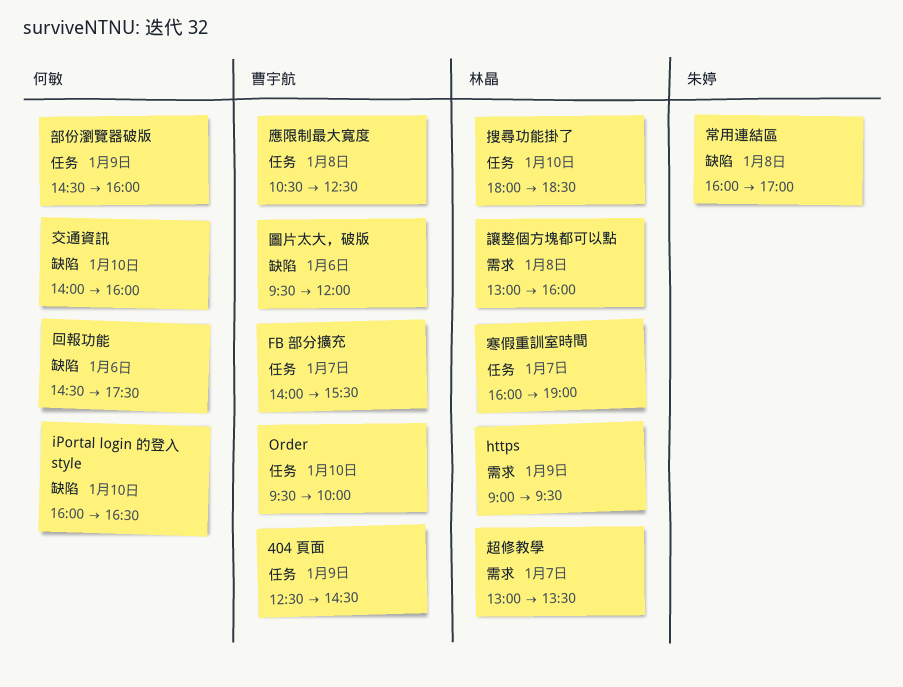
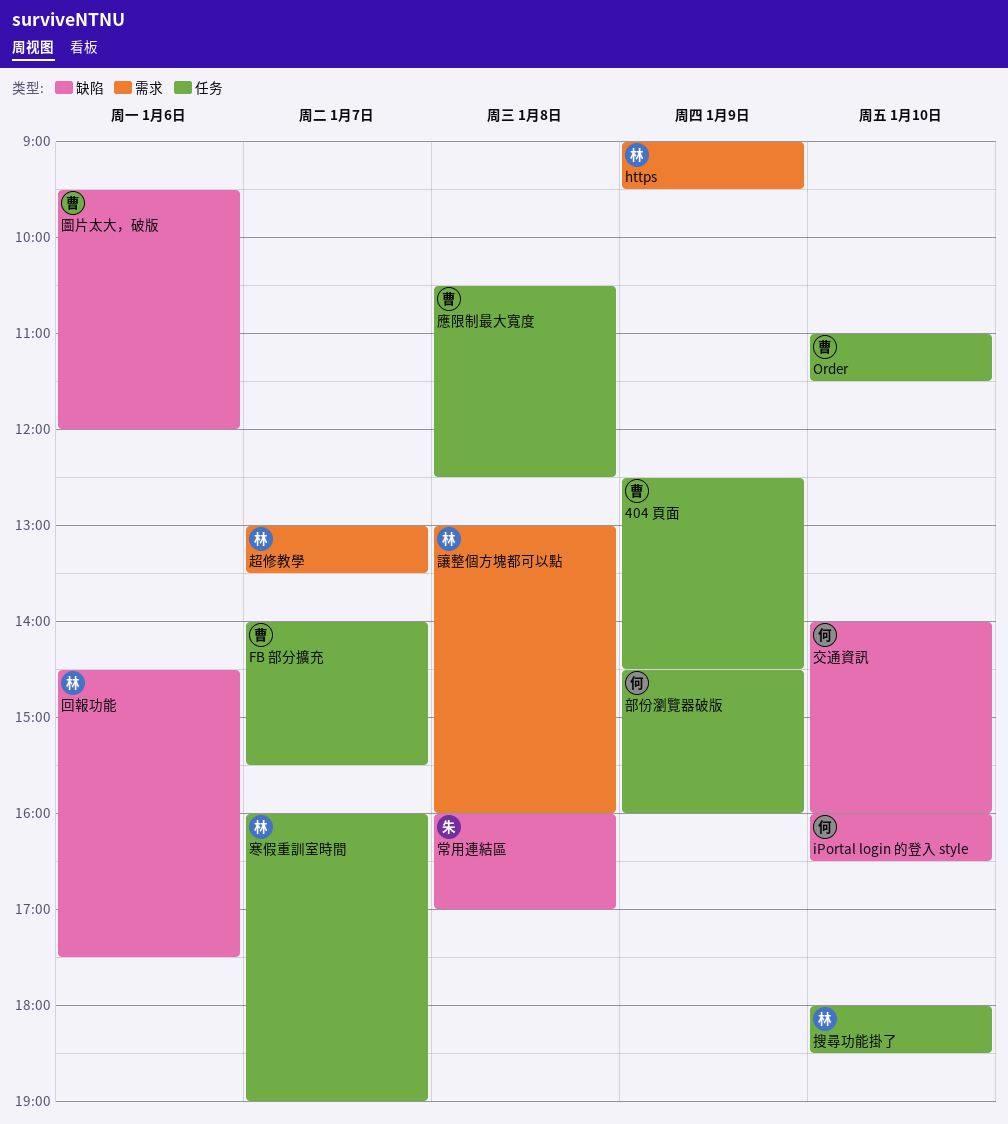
Order, begins: 09:30 -> 11:00
Order, ends: 10:00 -> 11:30
回報功能, owner: 何敏 -> 林晶

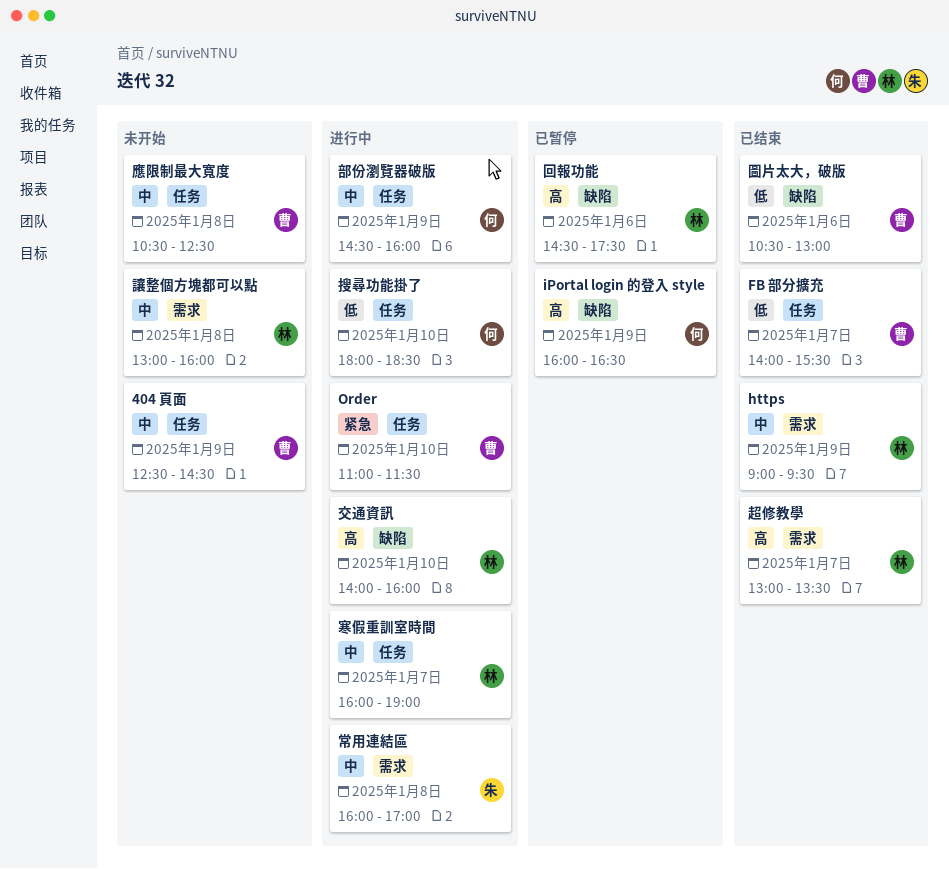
iPortal login 的登入 style, day: Jan 10 -> Jan 9
交通資訊, owner: 何 -> 林
圖片太大，破版, begins: 09:30 -> 10:30
圖片太大，破版, ends: 12:00 -> 13:00
常用連結區, label: 缺陷 -> 需求
搜尋功能掛了, owner: 林 -> 何

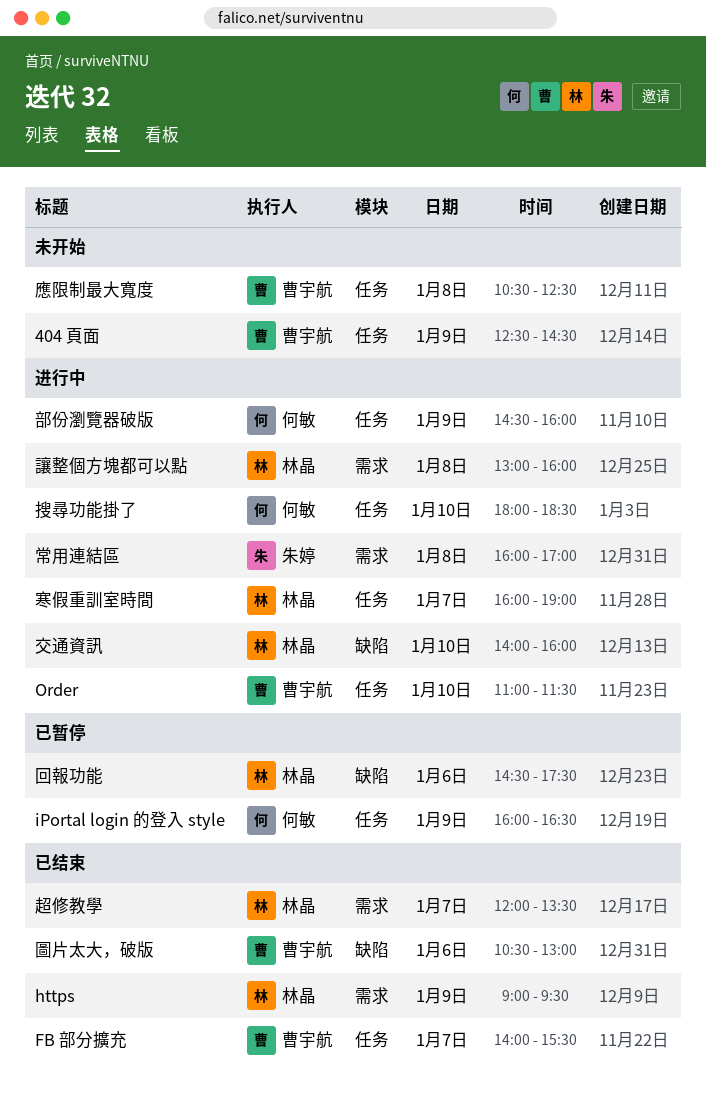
iPortal login 的登入 style, label: 缺陷 -> 任务
讓整個方塊都可以點, status: 未开始 -> 进行中
超修教學, begins: 13:00 -> 12:00

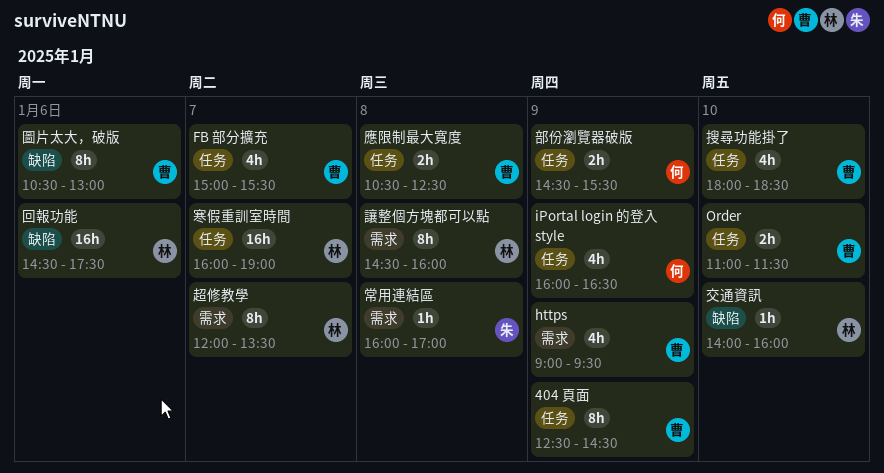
FB 部分擴充, begins: 14:00 -> 15:00
https, owner: 林晶 -> 曹宇航
搜尋功能掛了, owner: 何敏 -> 曹宇航
讓整個方塊都可以點, begins: 13:00 -> 14:30
部份瀏覽器破版, ends: 16:00 -> 15:30

